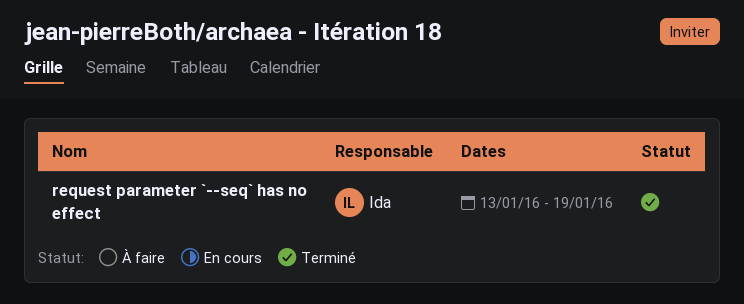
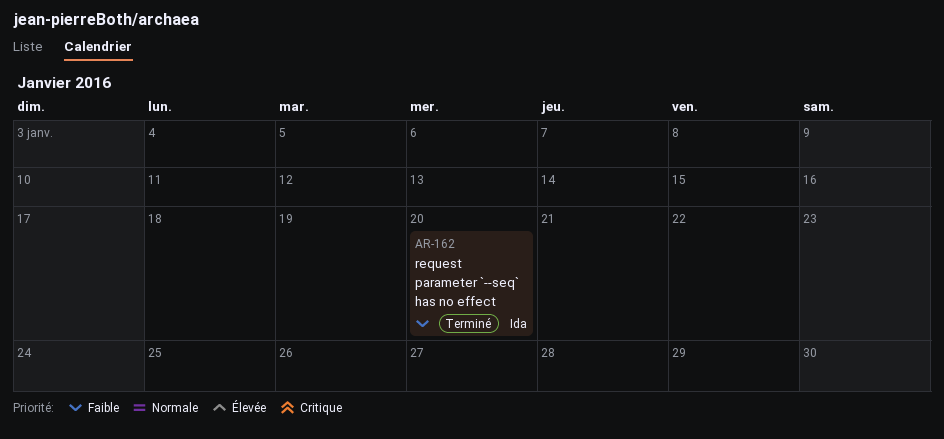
request parameter `--seq` has no effect, due: Jan 19 -> Jan 20

